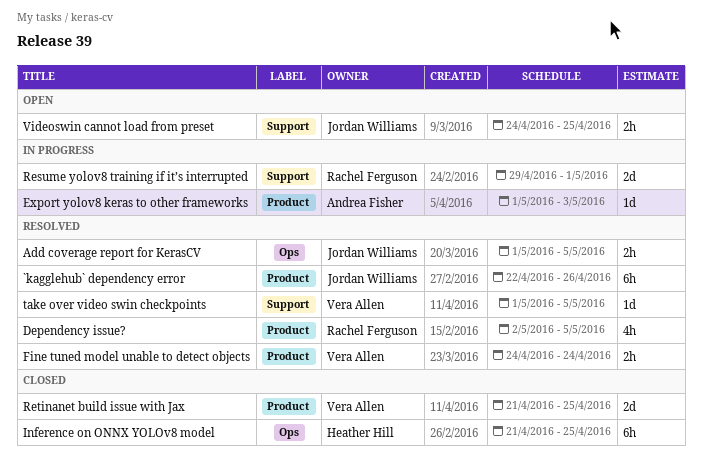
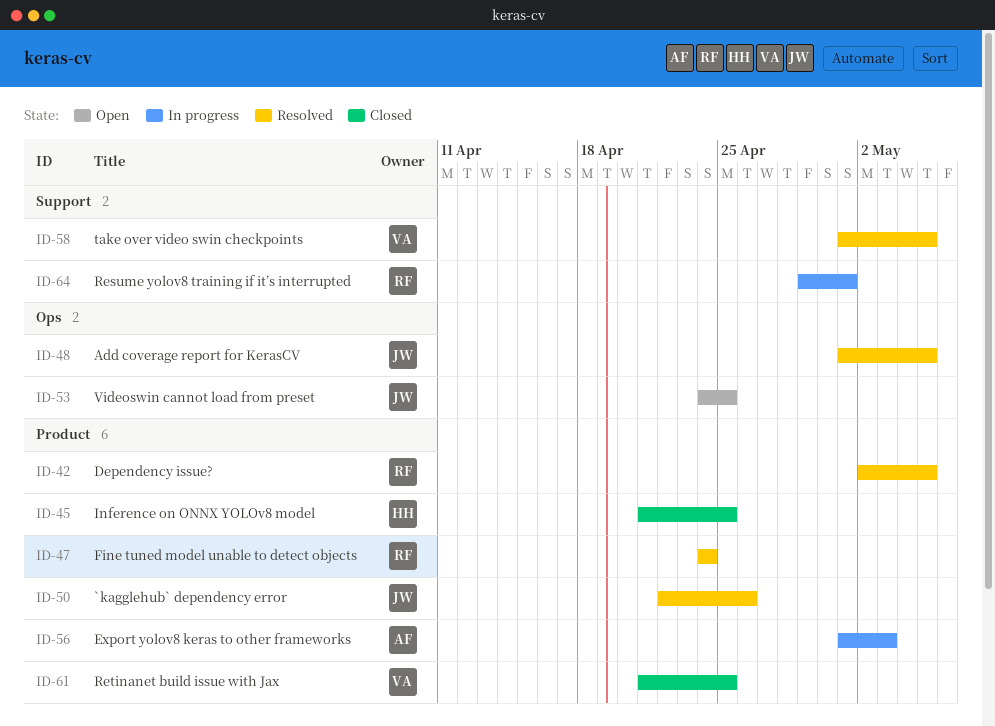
Fine tuned model unable to detect objects, owner: Vera Allen -> Rachel Ferguson
Inference on ONNX YOLOv8 model, label: Ops -> Product
Videoswin cannot load from preset, label: Support -> Ops

